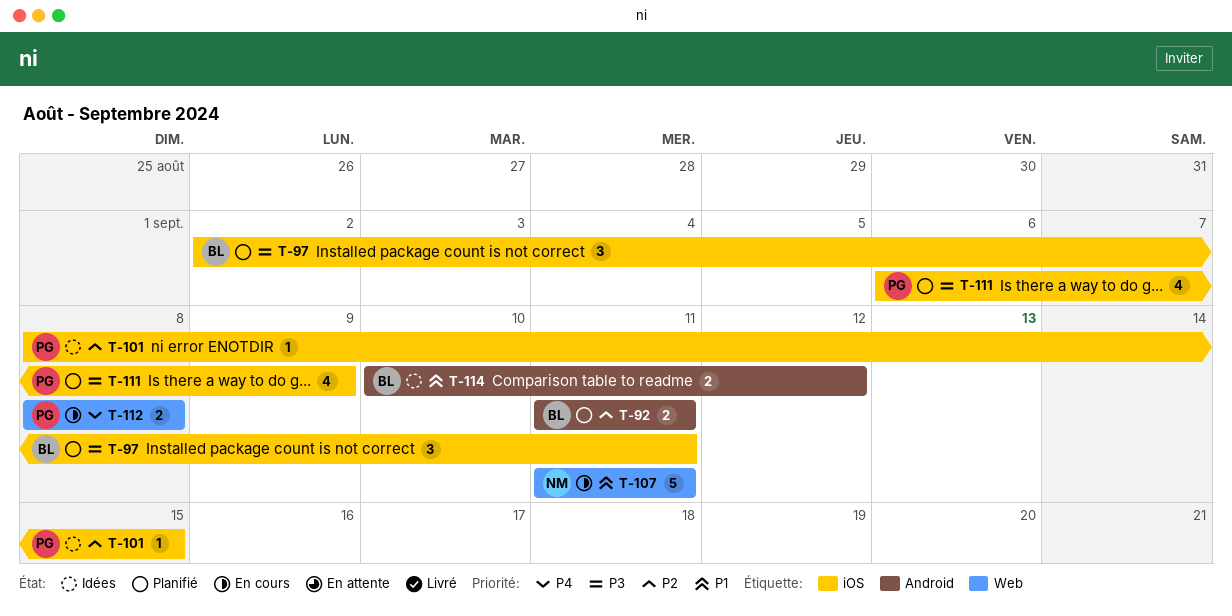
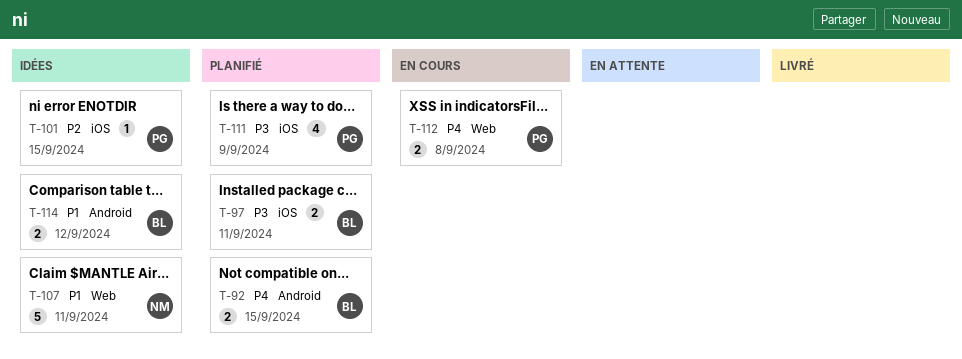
T-92, priority: P2 -> P4
T-92, due: Sep 11 -> Sep 15
T-97, estimate: 3 -> 2
T-107, status: En cours -> Idées

